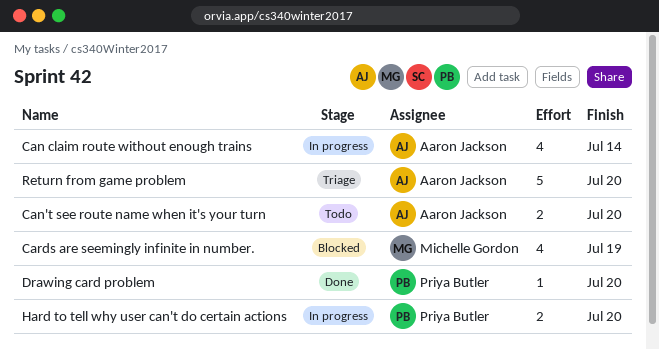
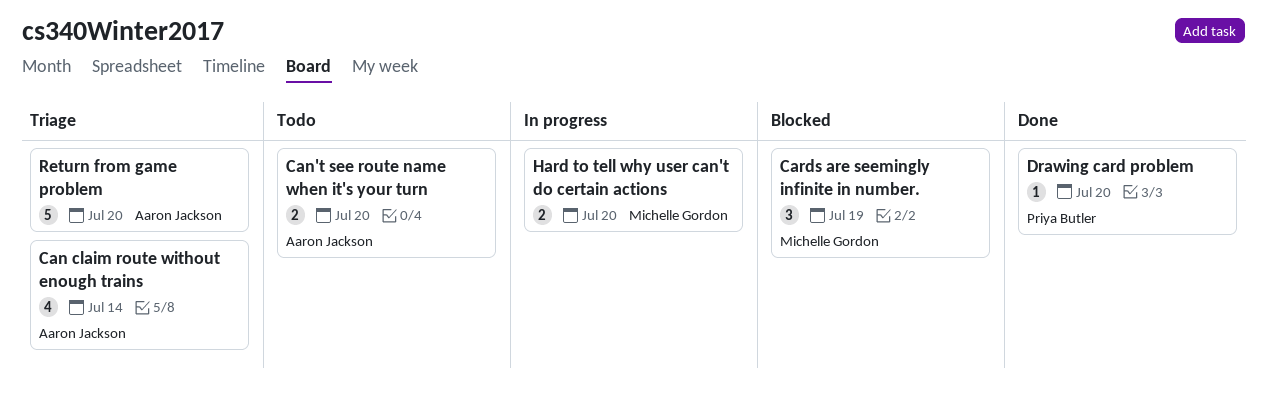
Can claim route without enough trains, status: In progress -> Triage
Cards are seemingly infinite in number., estimate: 4 -> 3
Hard to tell why user can't do certain actions, owner: Priya Butler -> Michelle Gordon

